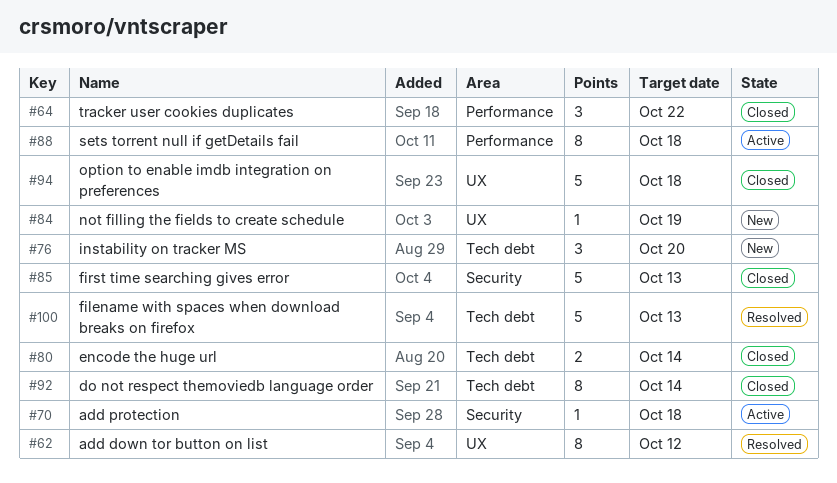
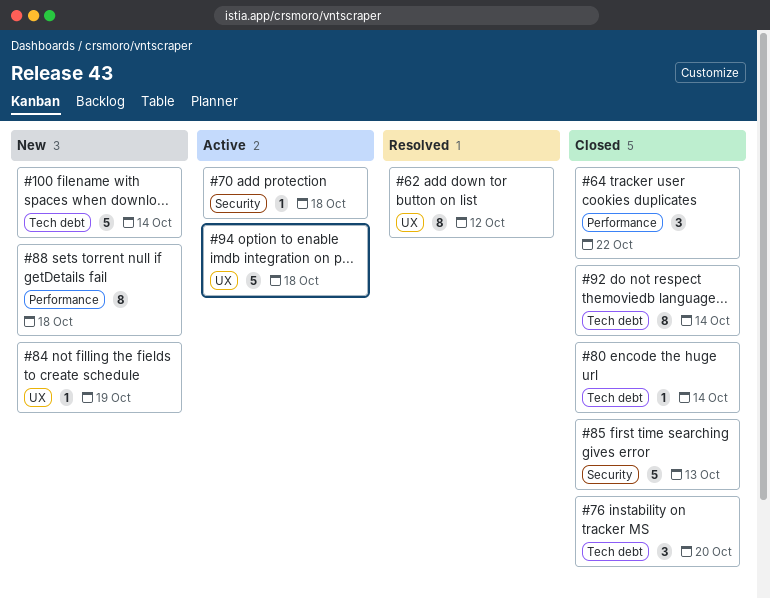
#76, status: New -> Closed
#80, estimate: 2 -> 1
#88, status: Active -> New
#94, status: Closed -> Active
#100, status: Resolved -> New
#100, due: Oct 13 -> Oct 14

